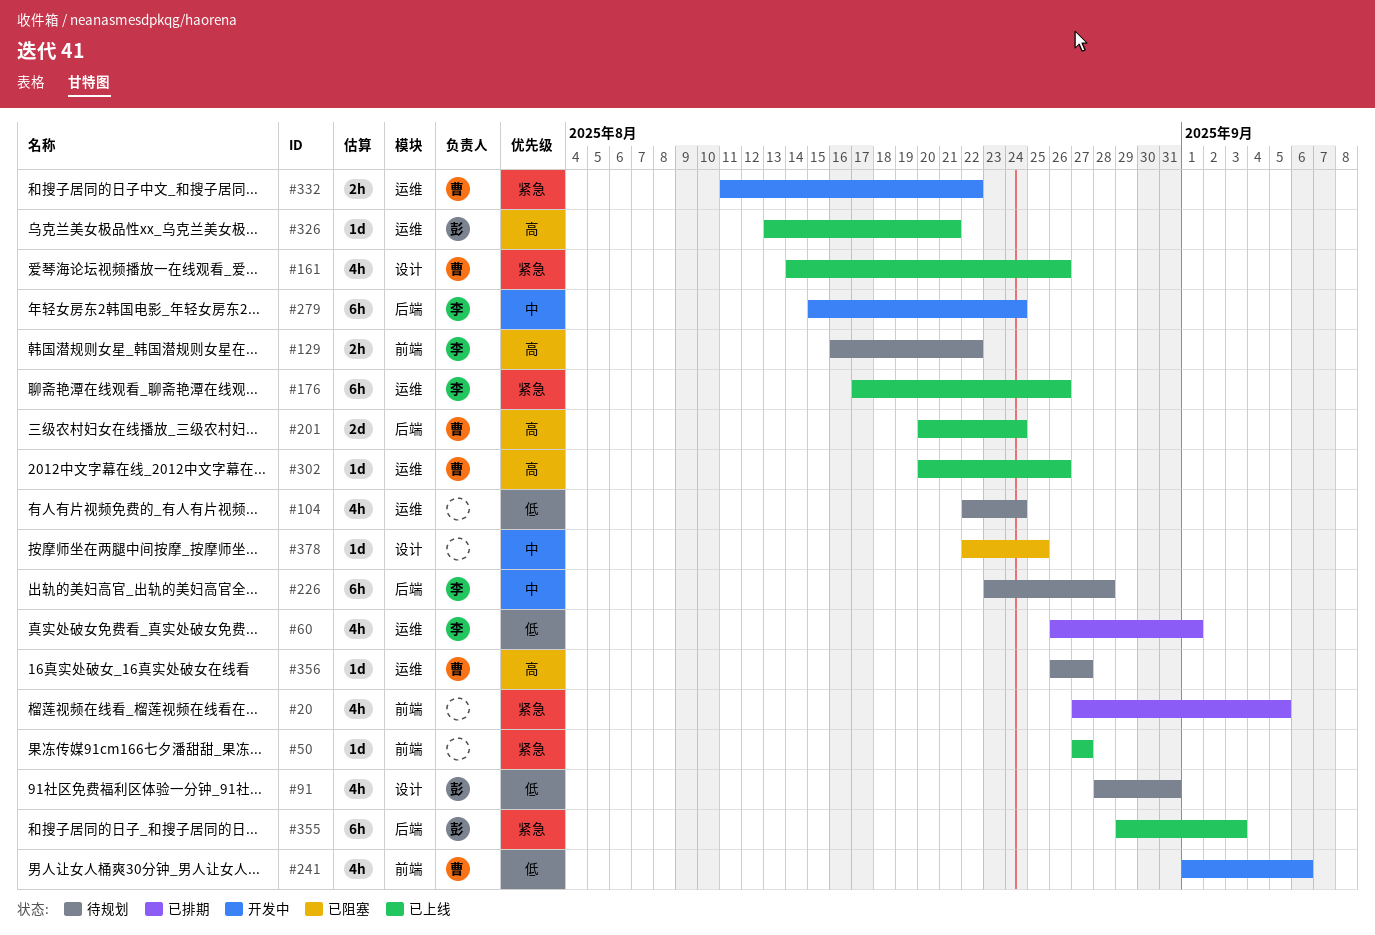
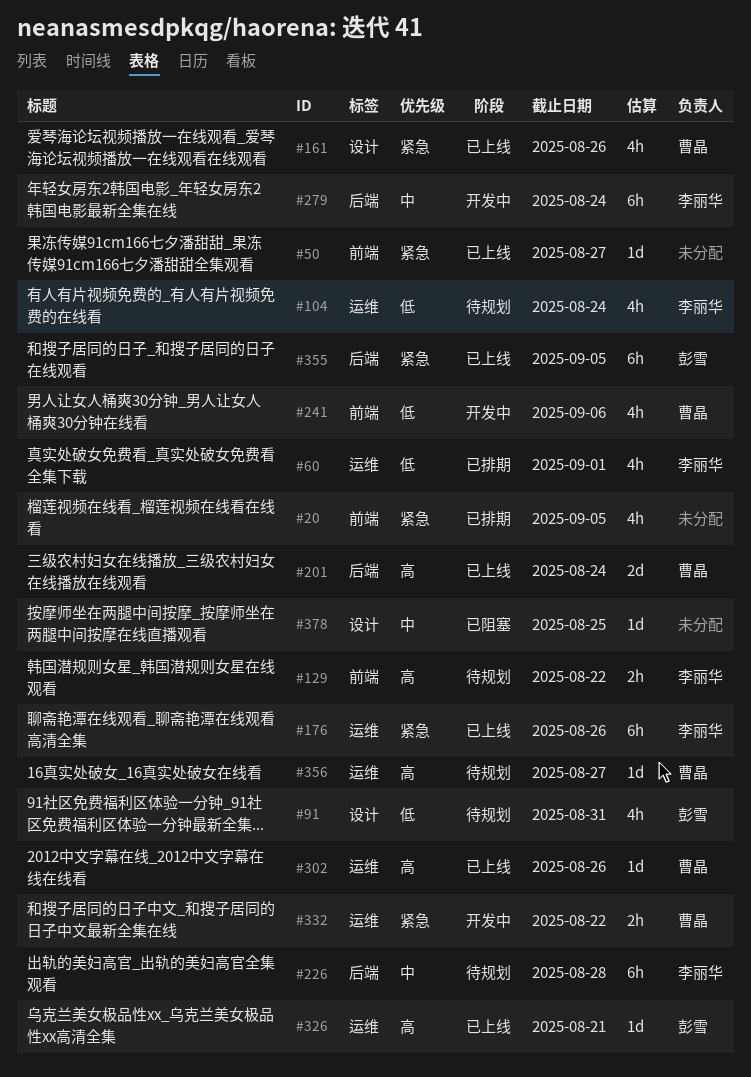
#104, owner: none -> 李丽华
#355, due: Sep 3 -> Sep 5

